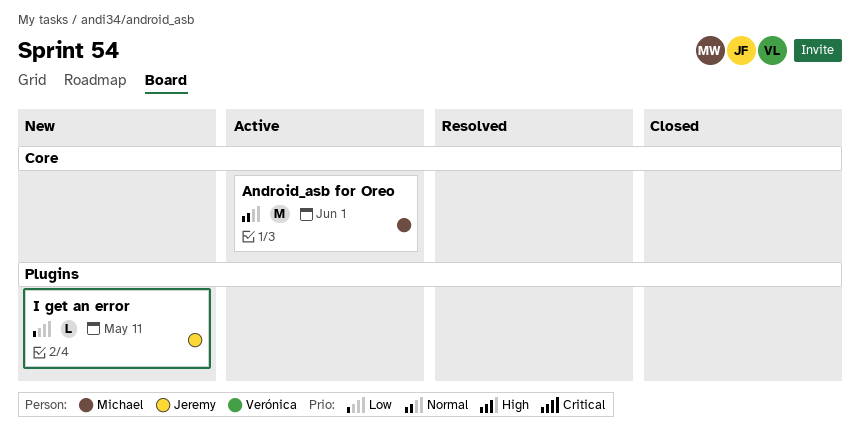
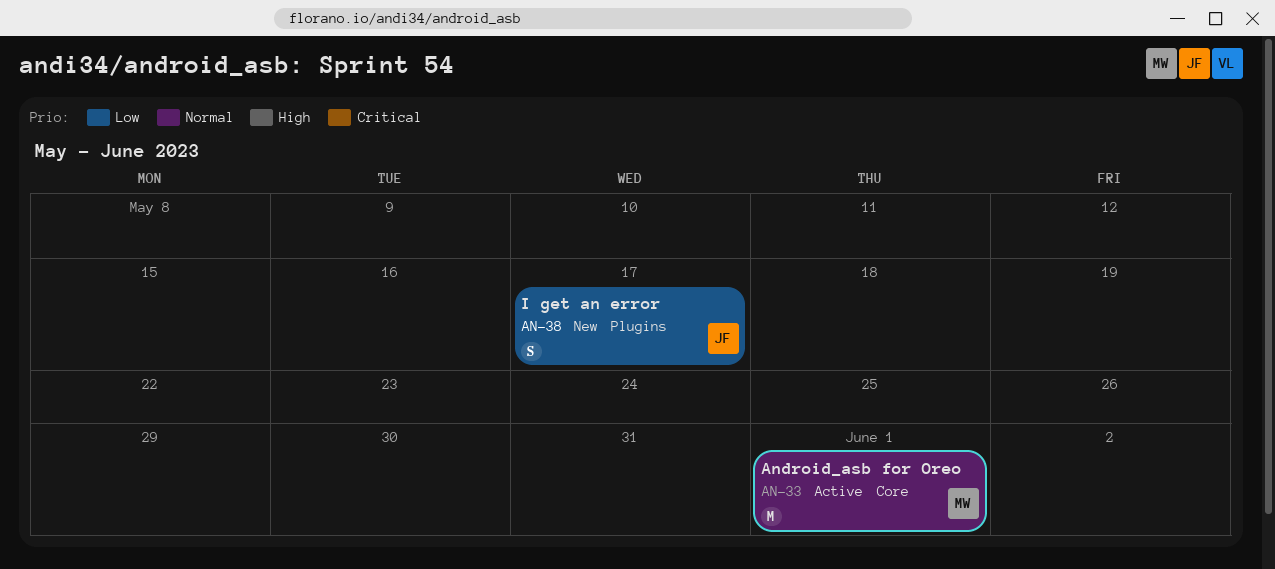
I get an error, estimate: L -> S
I get an error, due: May 11 -> May 17

